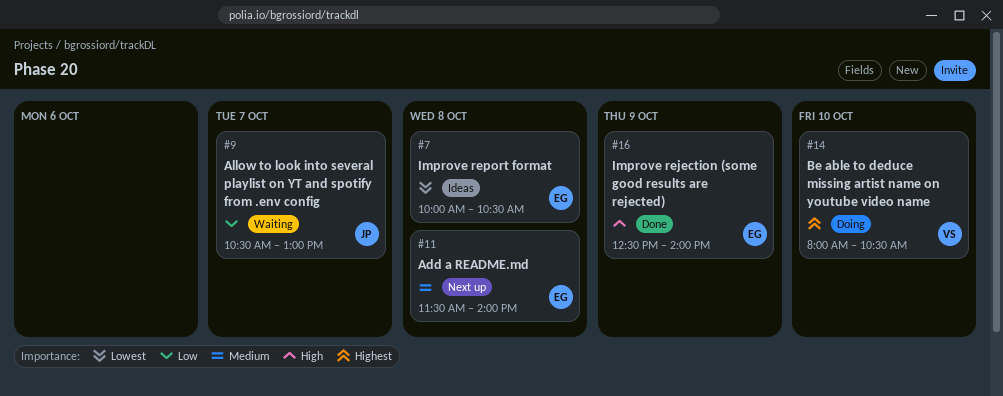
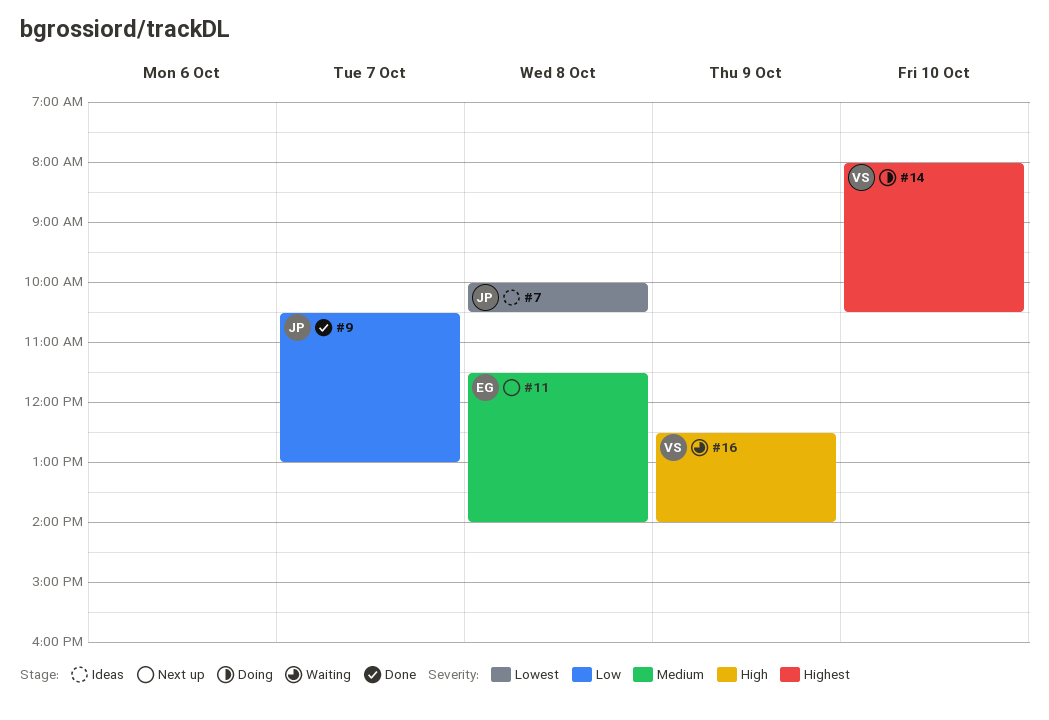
#7, owner: EG -> JP
#9, status: Waiting -> Done
#16, status: Done -> Waiting
#16, owner: EG -> VS

